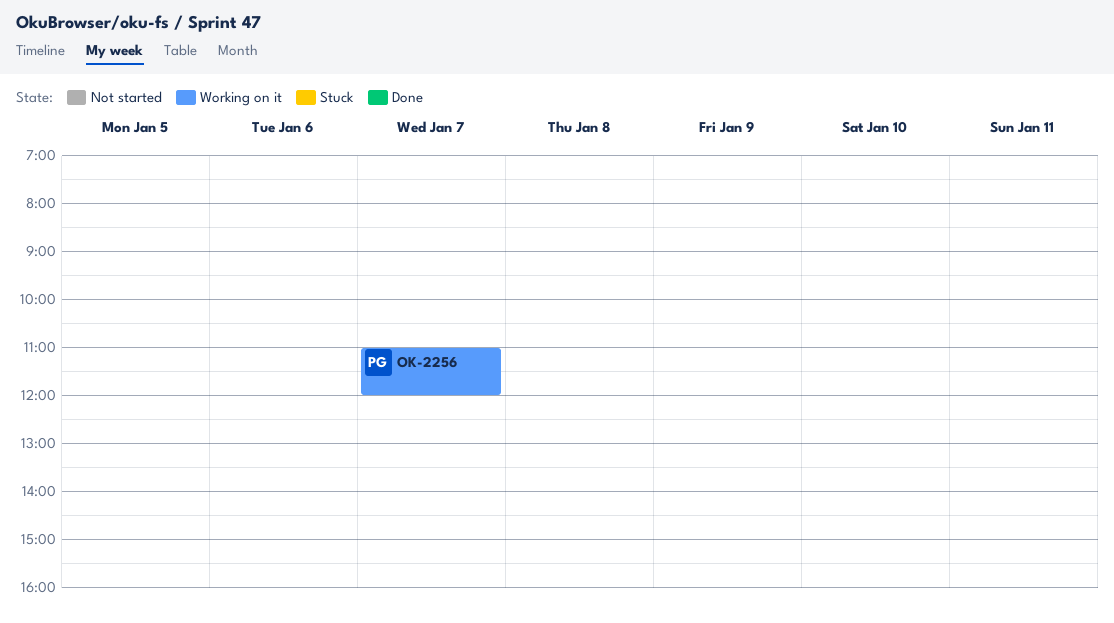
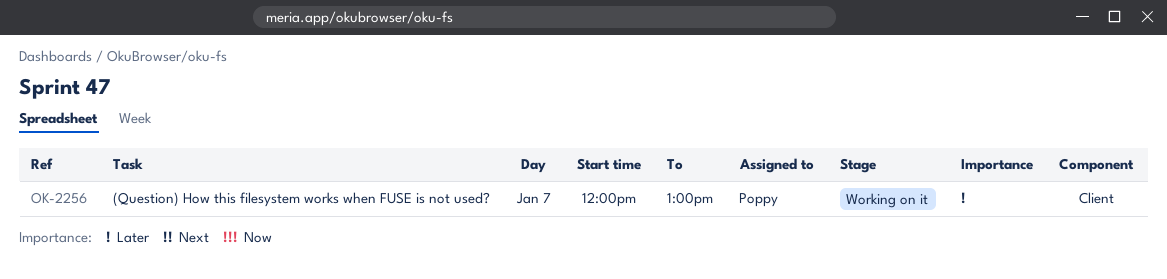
OK-2256, begins: 11:00 -> 12:00
OK-2256, ends: 12:00 -> 13:00

